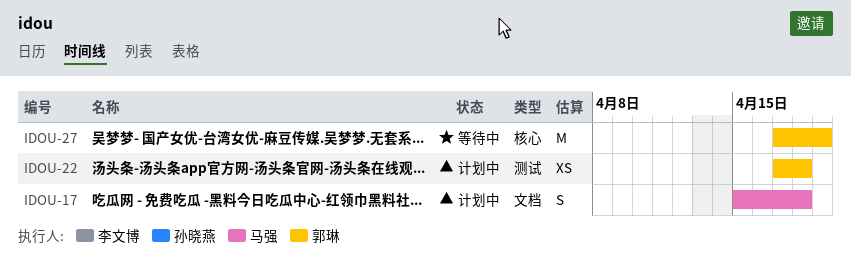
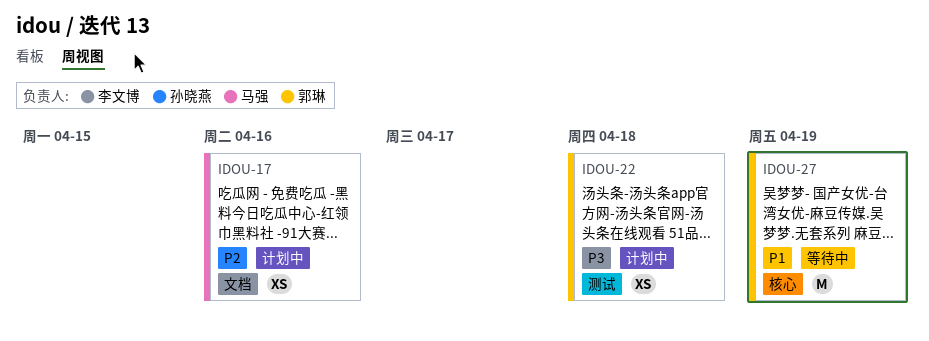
IDOU-17, estimate: S -> XS
IDOU-17, due: Apr 18 -> Apr 16

